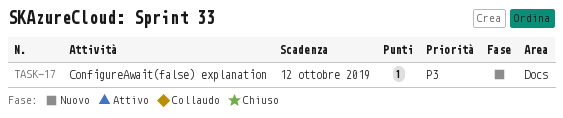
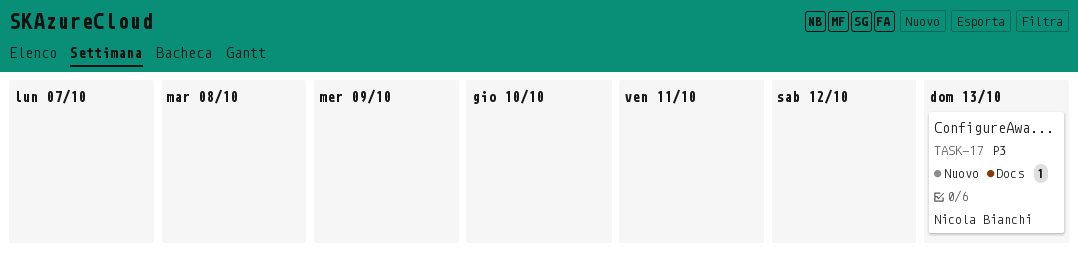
TASK-17, due: Oct 12 -> Oct 13

